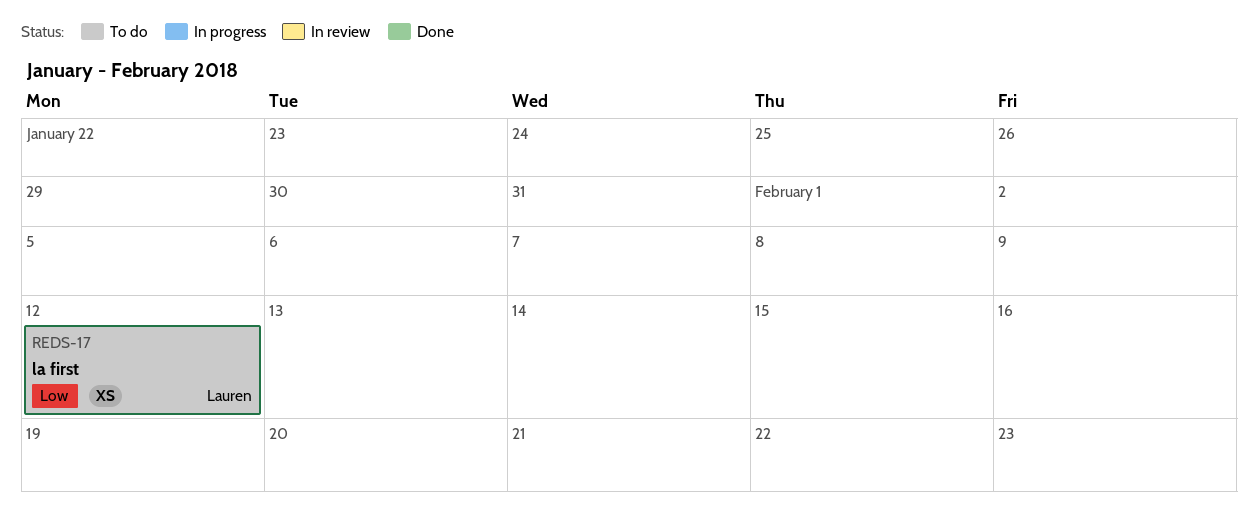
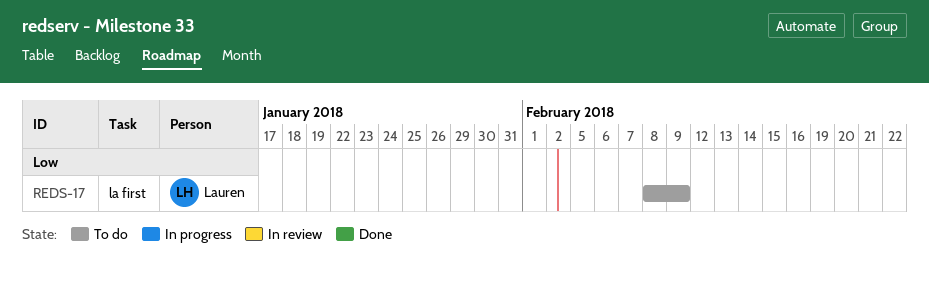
REDS-17, due: Feb 12 -> Feb 9

